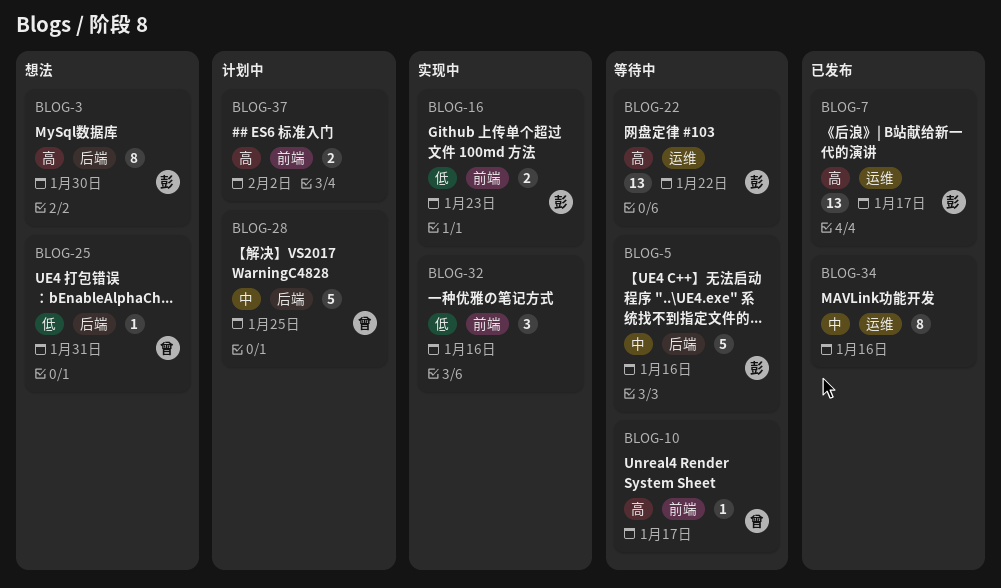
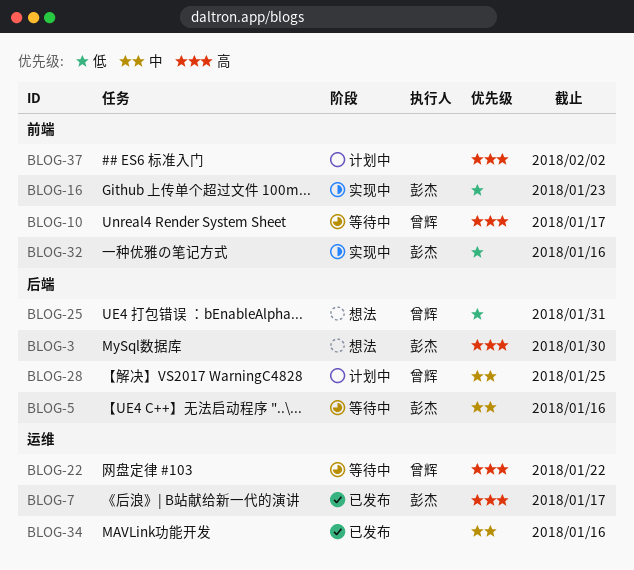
BLOG-22, owner: 彭杰 -> 曾辉
BLOG-32, owner: none -> 彭杰

